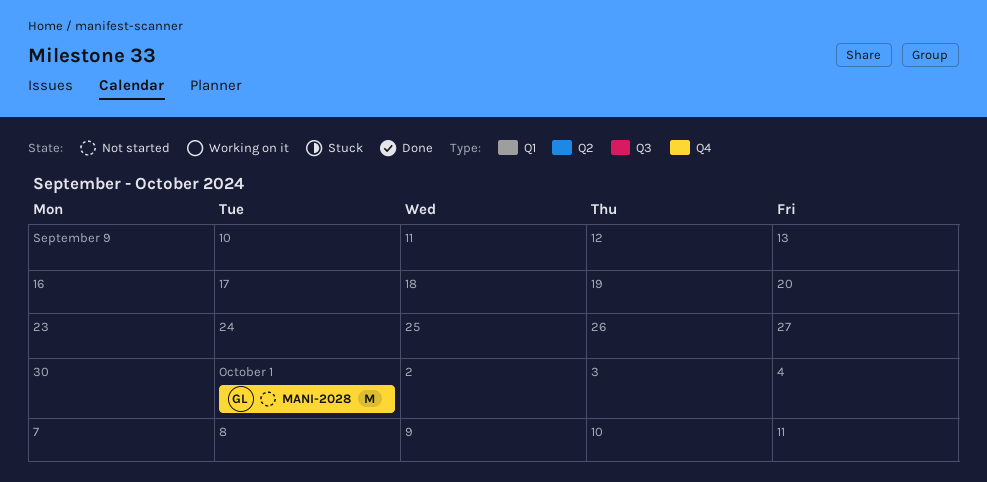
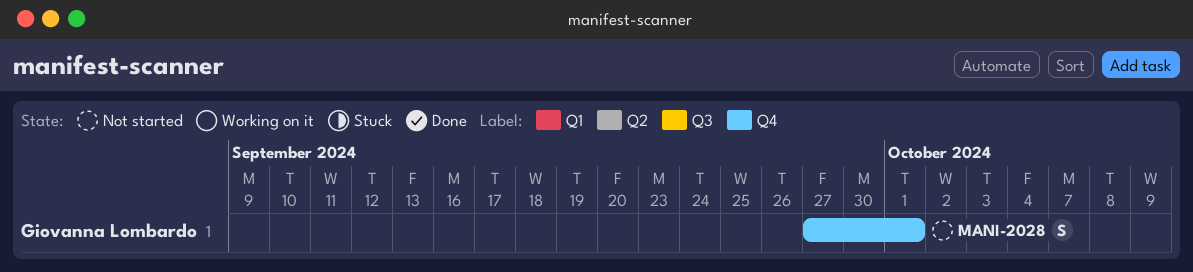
MANI-2028, estimate: M -> S
MANI-2028, start: Oct 1 -> Sep 27

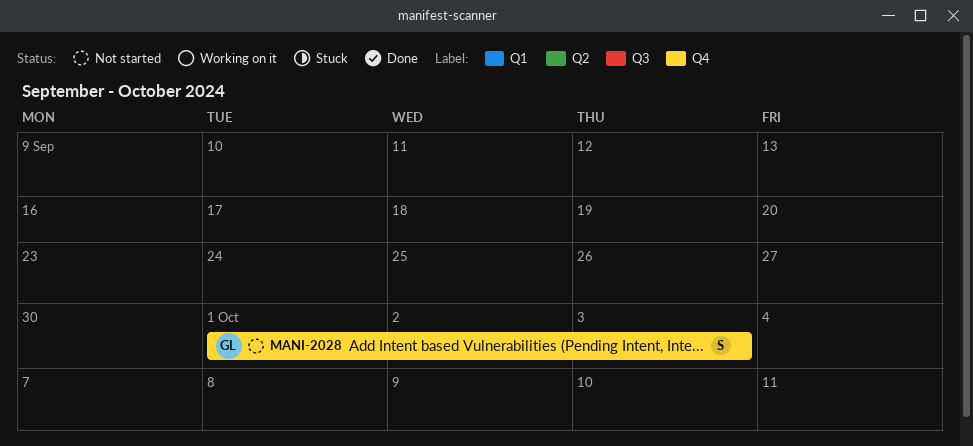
MANI-2028, start: Sep 27 -> Oct 1
MANI-2028, due: Oct 1 -> Oct 3

